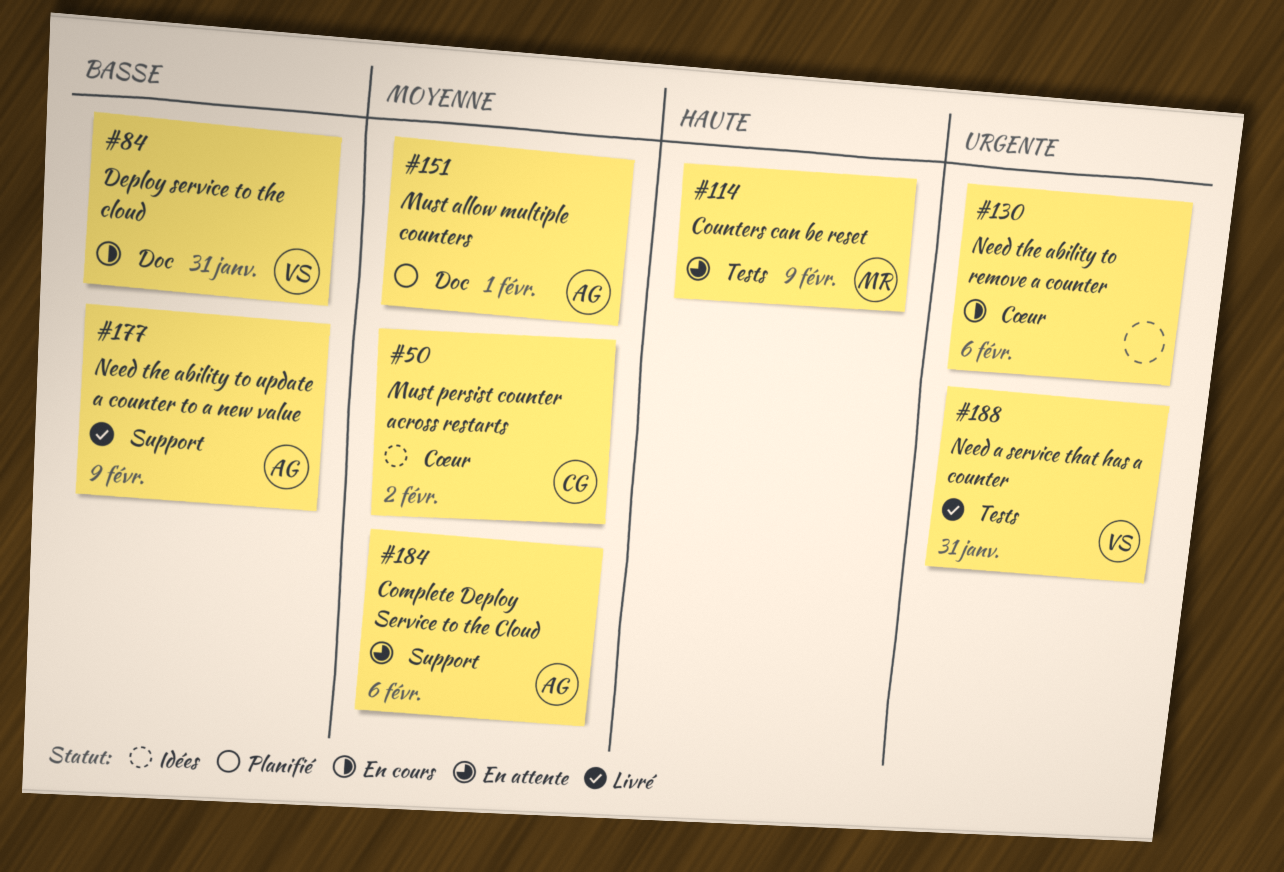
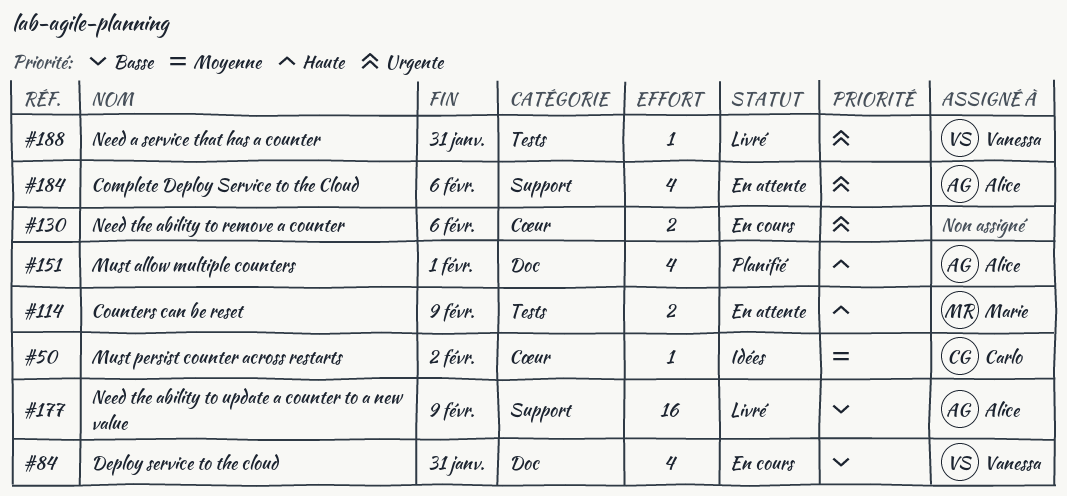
#151, priority: Moyenne -> Haute
#184, priority: Moyenne -> Urgente

